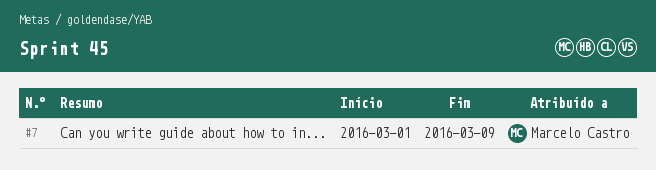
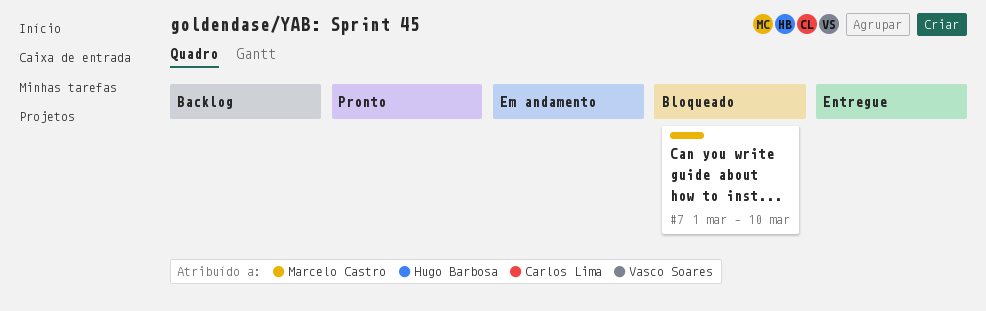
#7, due: Mar 9 -> Mar 10

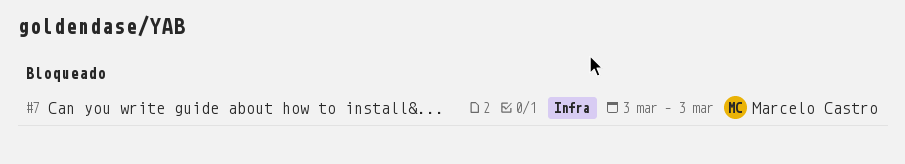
#7, start: Mar 1 -> Mar 3
#7, due: Mar 10 -> Mar 3

